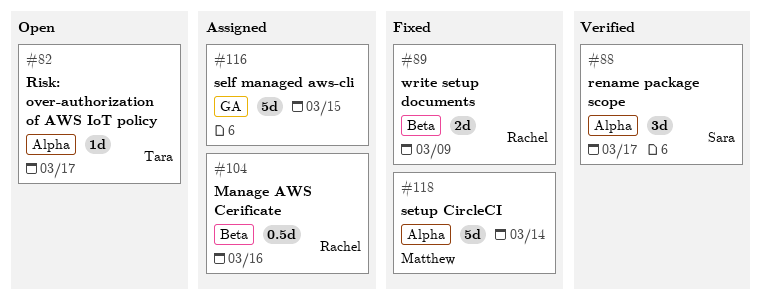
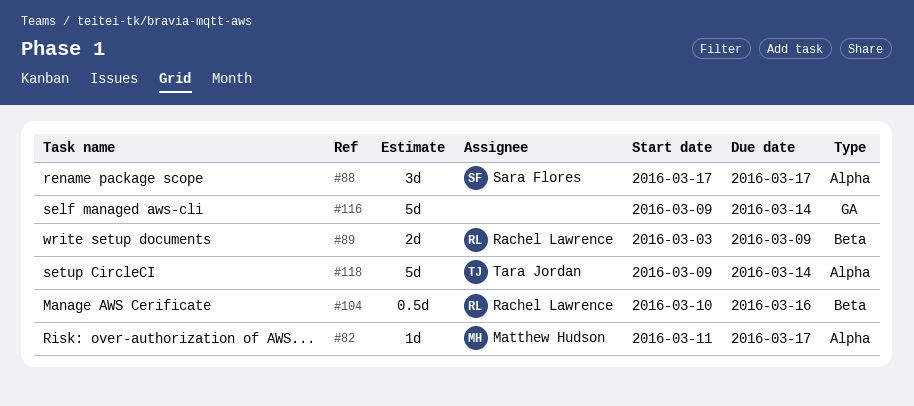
#82, owner: Tara Jordan -> Matthew Hudson
#116, due: Mar 15 -> Mar 14
#118, owner: Matthew Hudson -> Tara Jordan

